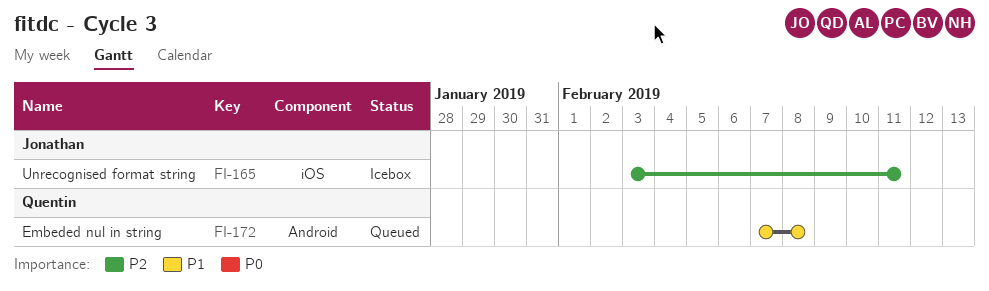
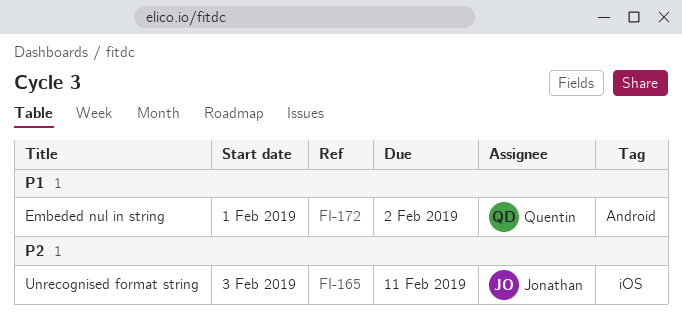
FI-172, start: Feb 7 -> Feb 1
FI-172, due: Feb 8 -> Feb 2

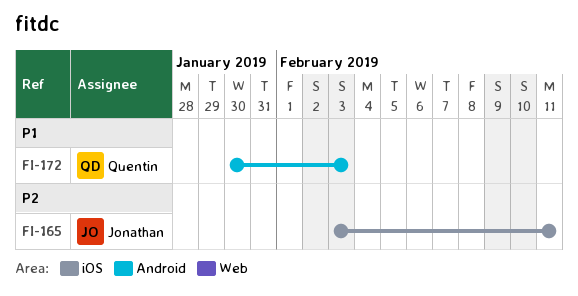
FI-172, start: Feb 1 -> Jan 30
FI-172, due: Feb 2 -> Feb 3

